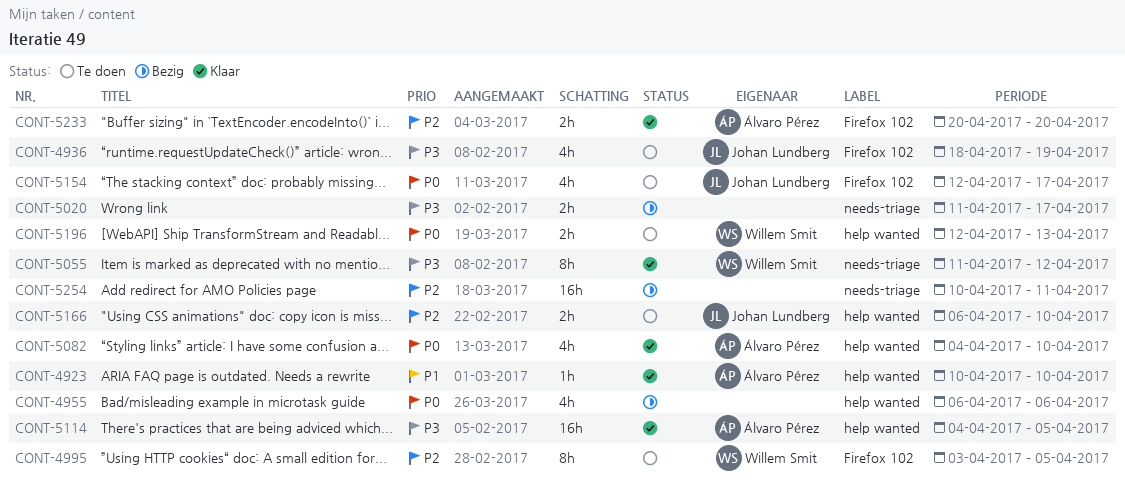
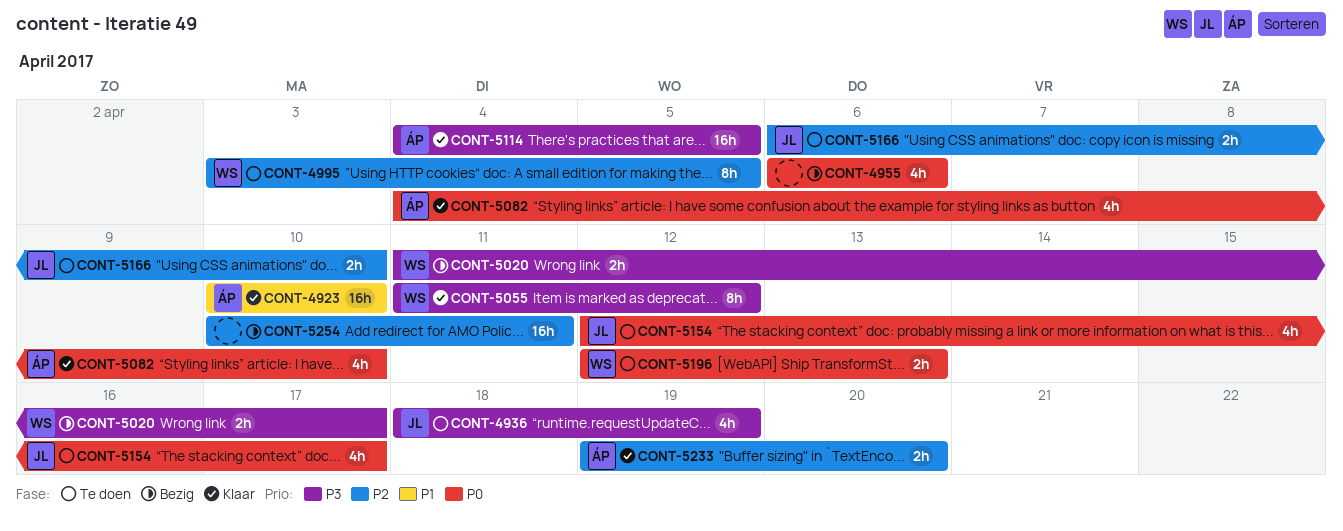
CONT-4923, estimate: 1h -> 16h
CONT-5020, owner: none -> Willem Smit
CONT-5233, start: Apr 20 -> Apr 19

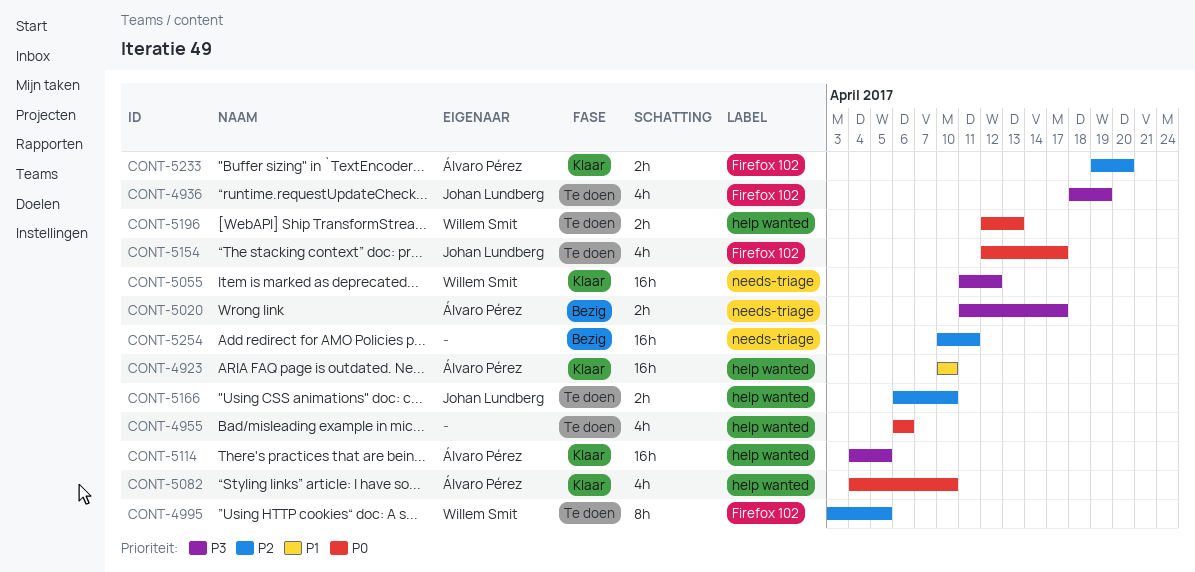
CONT-4955, status: Bezig -> Te doen
CONT-5020, owner: Willem Smit -> Álvaro Pérez
CONT-5055, estimate: 8h -> 16h

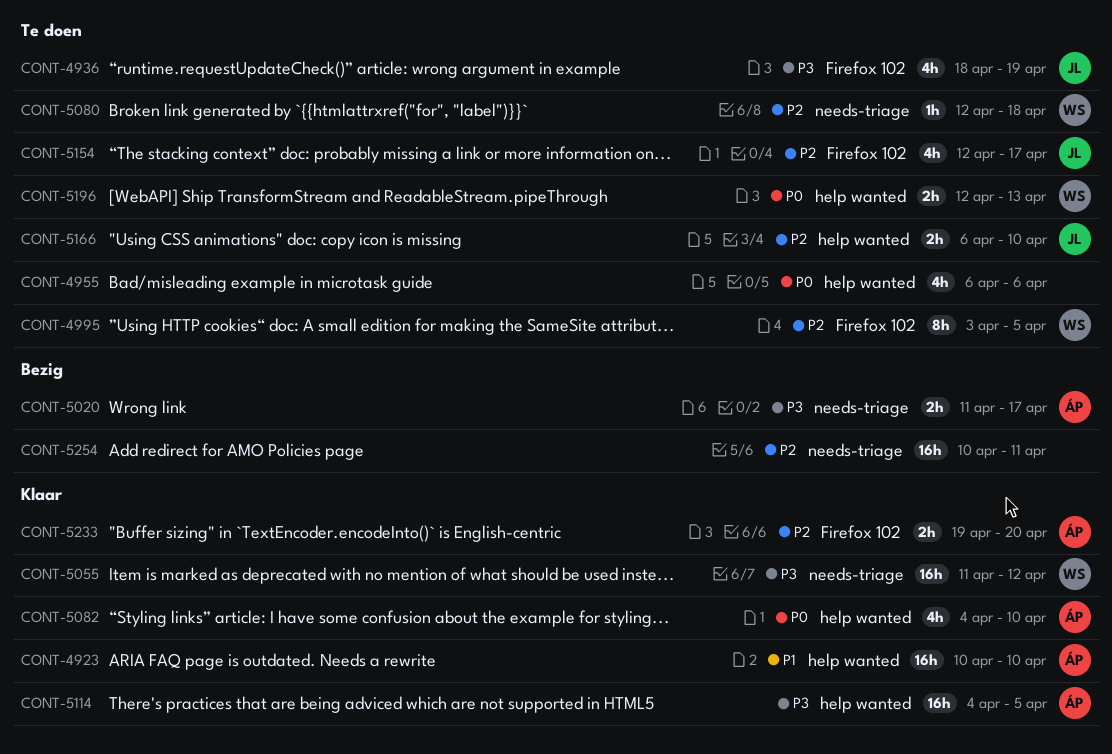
CONT-5080: none -> present
CONT-5154, priority: P0 -> P2

